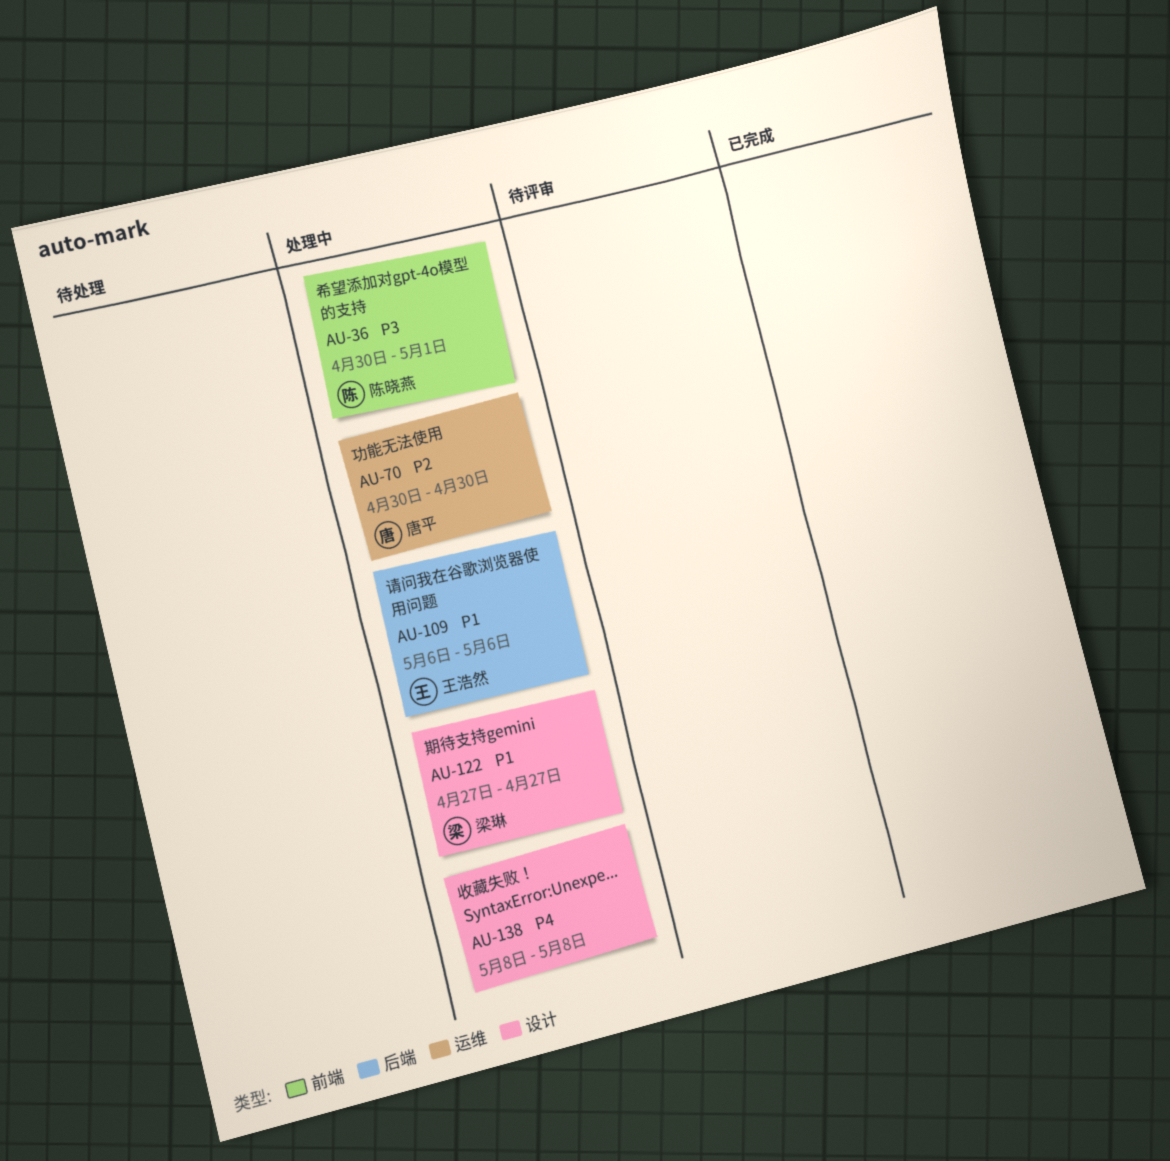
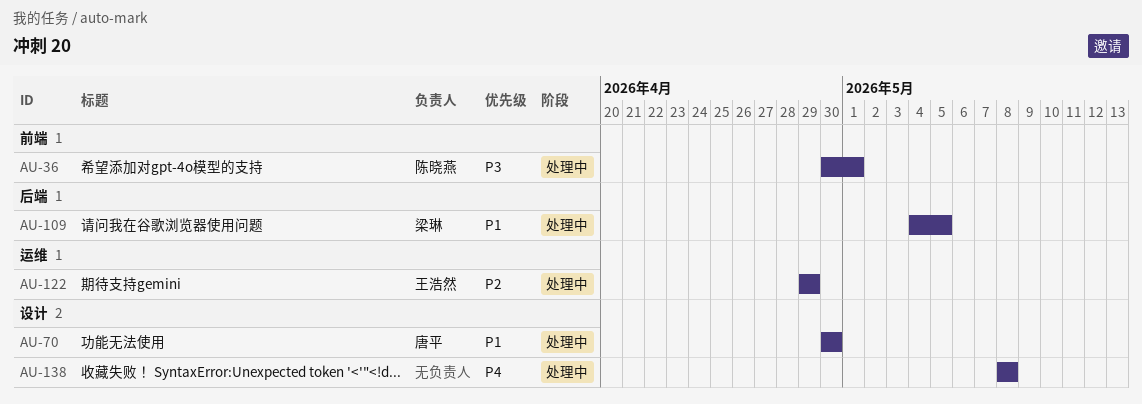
AU-70, priority: P2 -> P1
AU-70, label: 运维 -> 设计
AU-109, owner: 王浩然 -> 梁琳
AU-109, start: May 6 -> May 4
AU-109, due: May 6 -> May 5
AU-122, owner: 梁琳 -> 王浩然
AU-122, priority: P1 -> P2
AU-122, label: 设计 -> 运维
AU-122, start: Apr 27 -> Apr 29
AU-122, due: Apr 27 -> Apr 29

